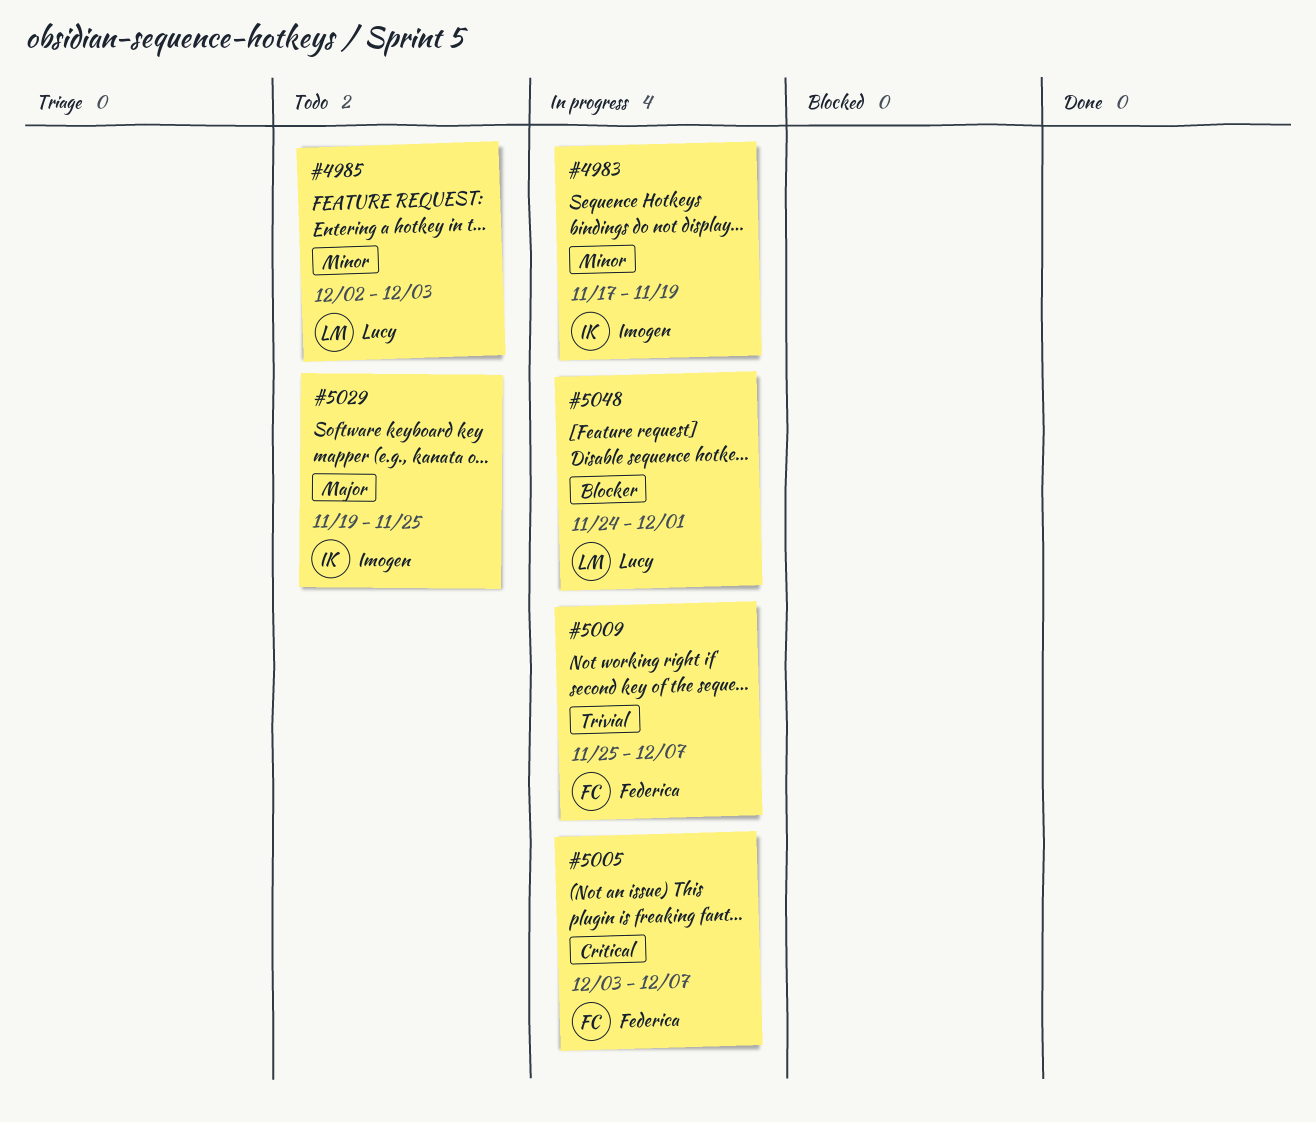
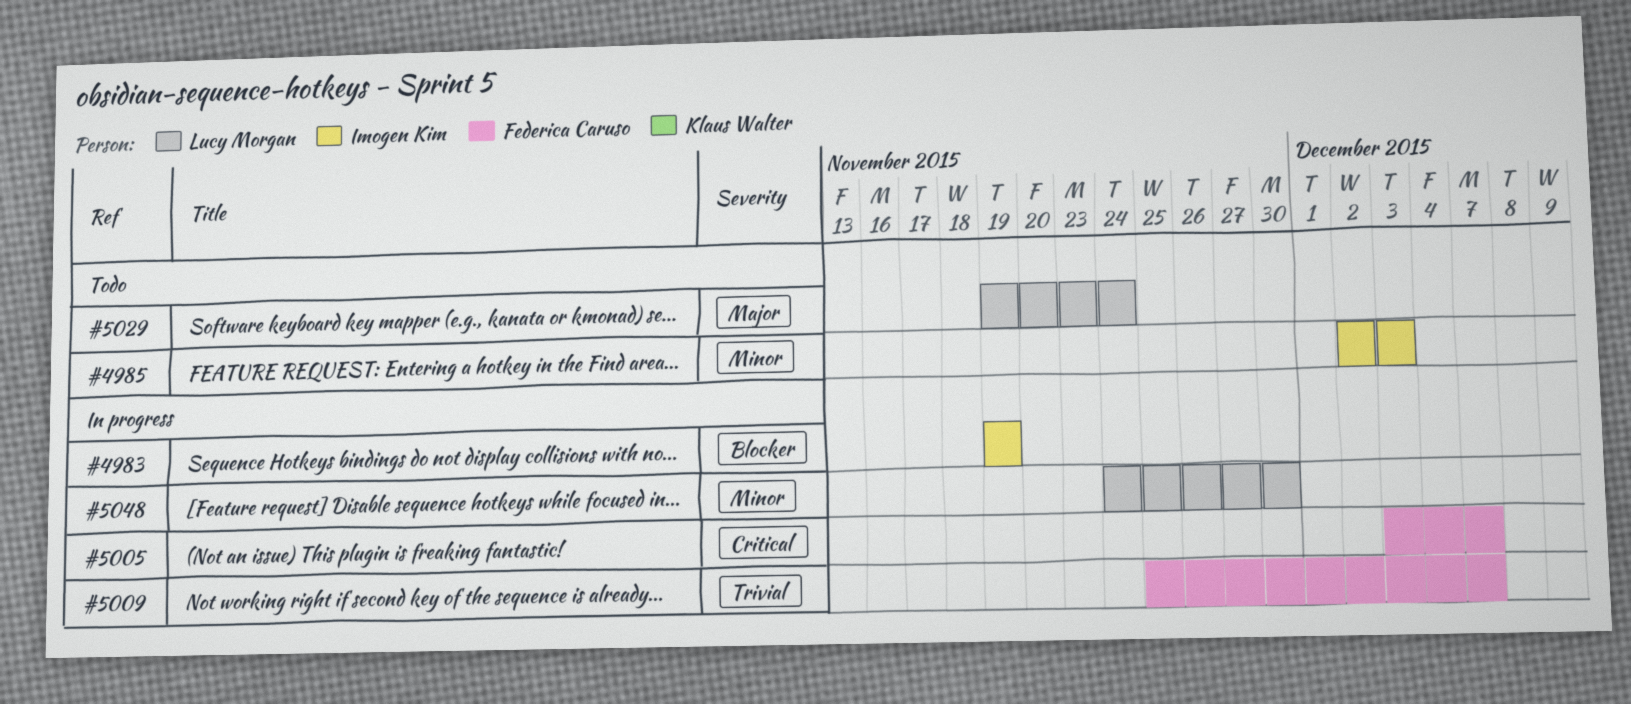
#4983, priority: Minor -> Blocker
#4983, start: Nov 17 -> Nov 19
#4985, owner: Lucy Morgan -> Imogen Kim
#5029, owner: Imogen Kim -> Lucy Morgan
#5029, due: Nov 25 -> Nov 24
#5048, priority: Blocker -> Minor
#5048, due: Dec 1 -> Nov 30

